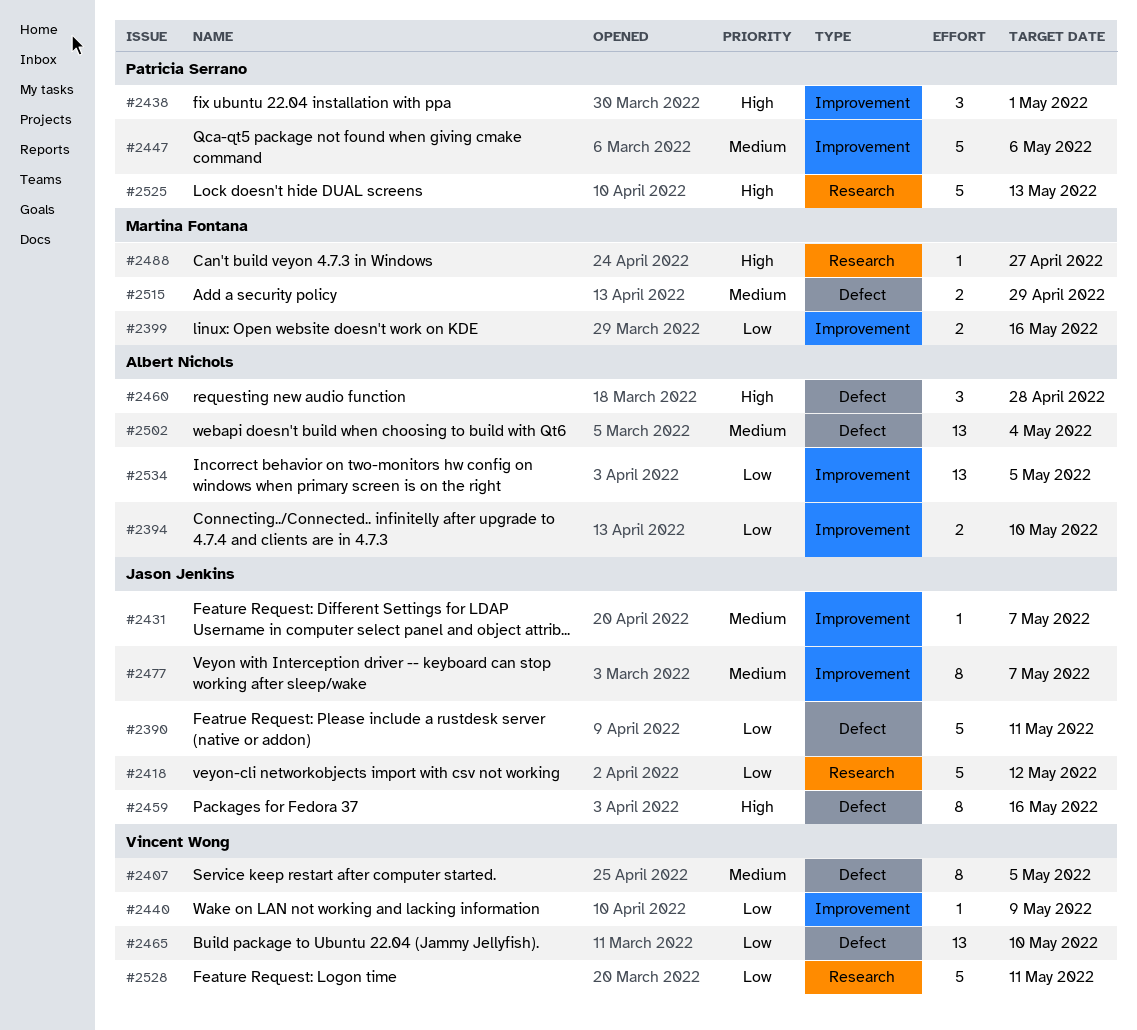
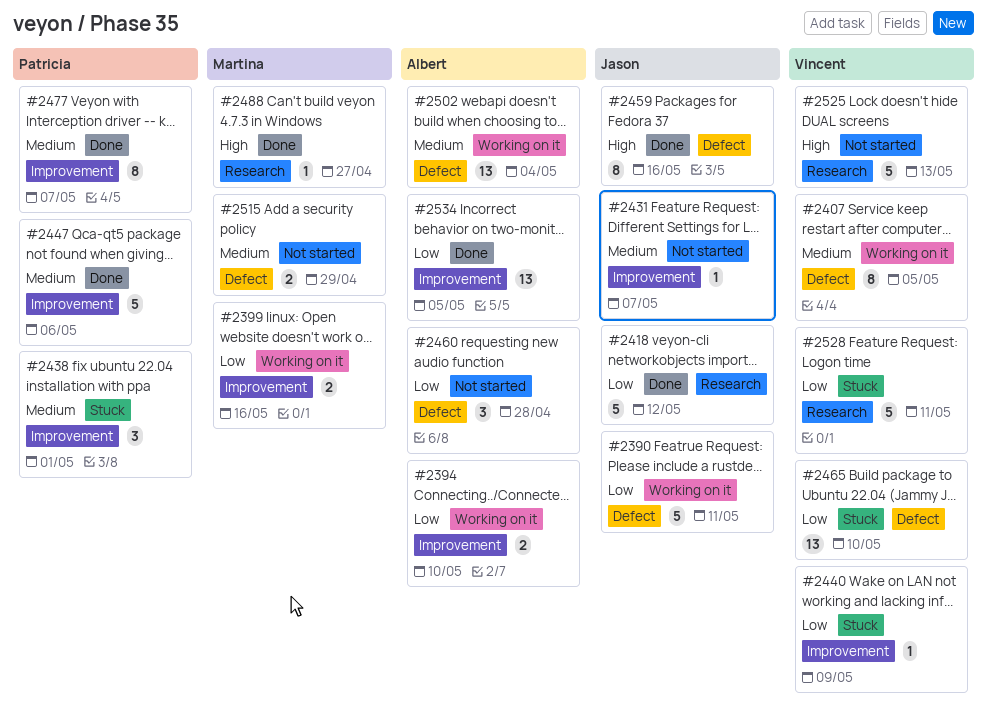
#2438, priority: High -> Medium
#2460, priority: High -> Low
#2477, owner: Jason Jenkins -> Patricia Serrano
#2525, owner: Patricia Serrano -> Vincent Wong

